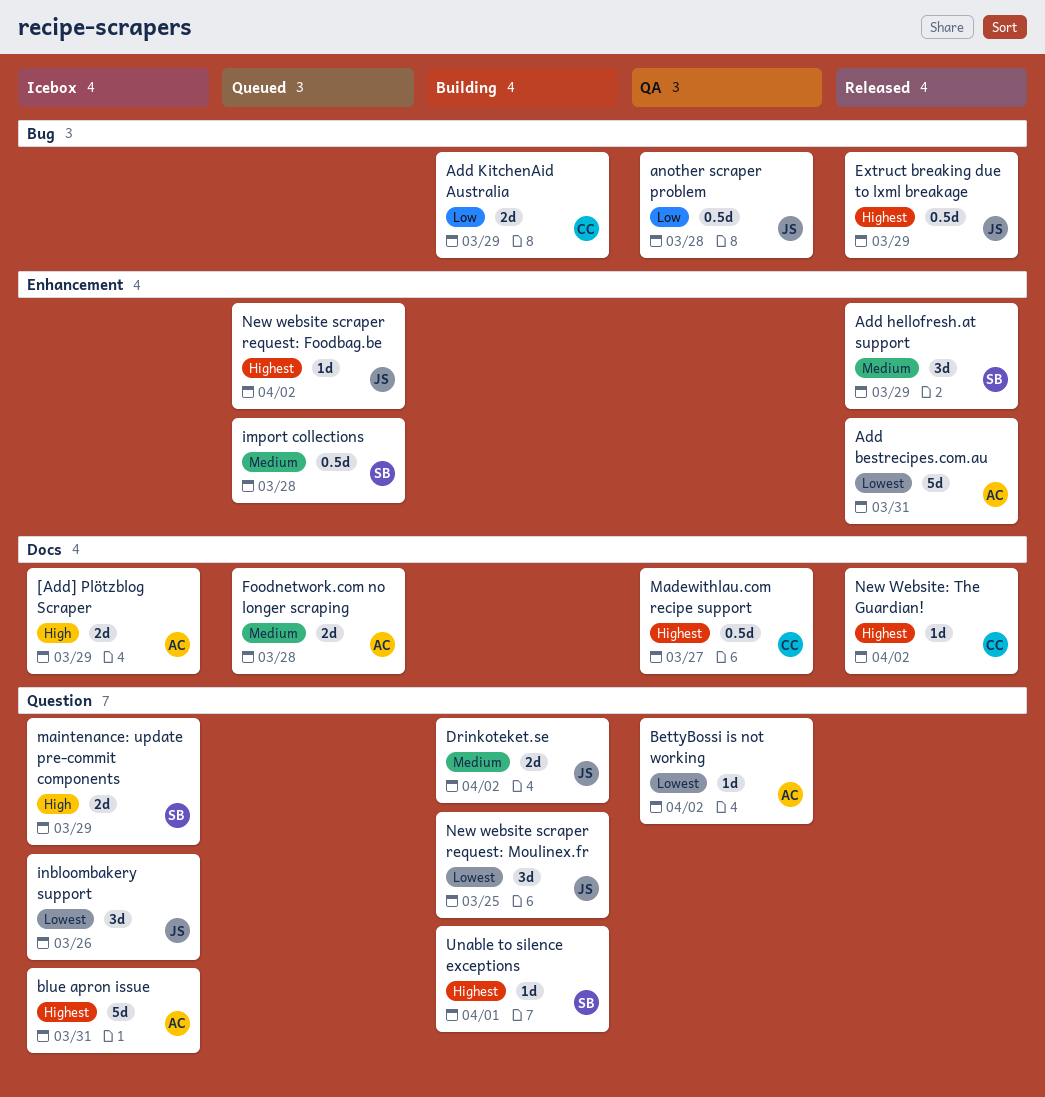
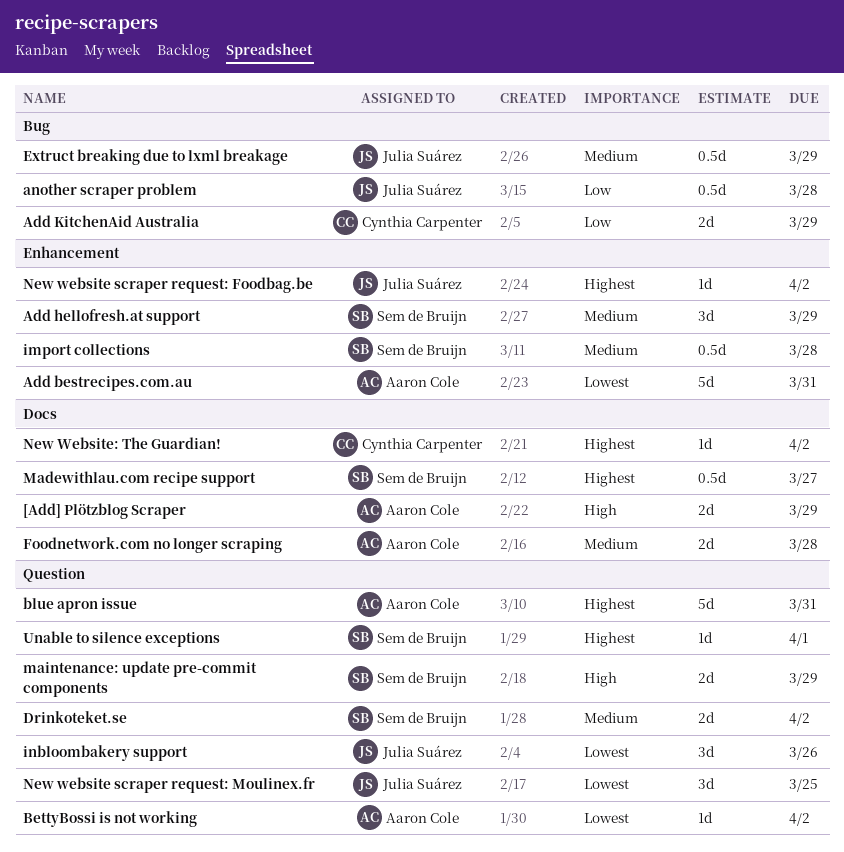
Drinkoteket.se, owner: Julia Suárez -> Sem de Bruijn
Extruct breaking due to lxml breakage, priority: Highest -> Medium
Madewithlau.com recipe support, owner: Cynthia Carpenter -> Sem de Bruijn

